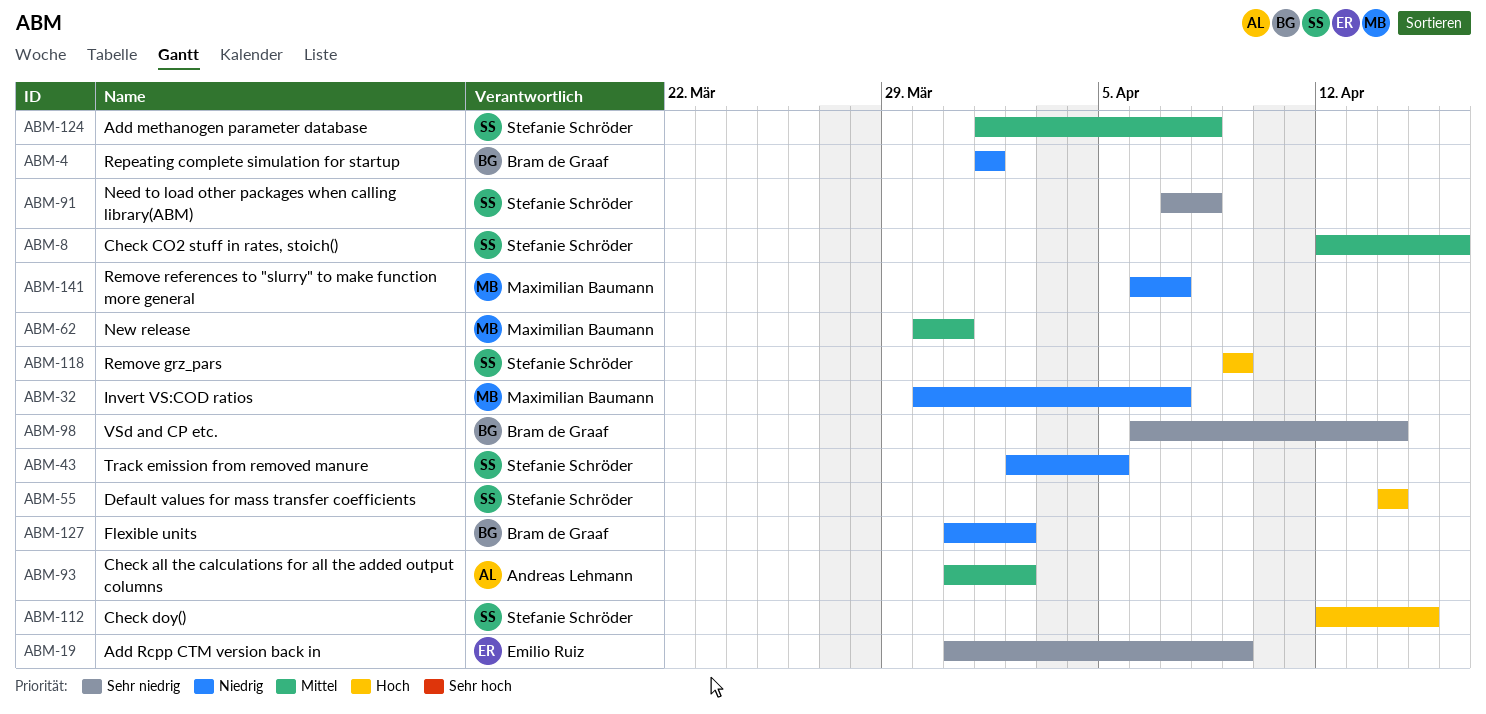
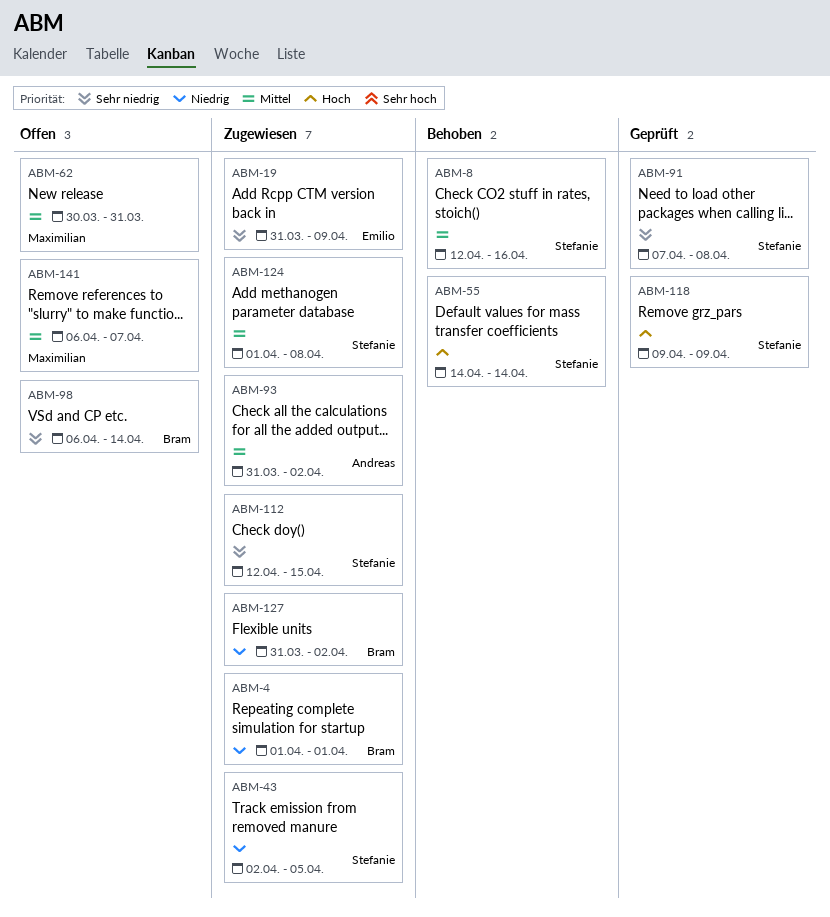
ABM-32: present -> none
ABM-112, priority: Hoch -> Sehr niedrig
ABM-141, priority: Niedrig -> Mittel

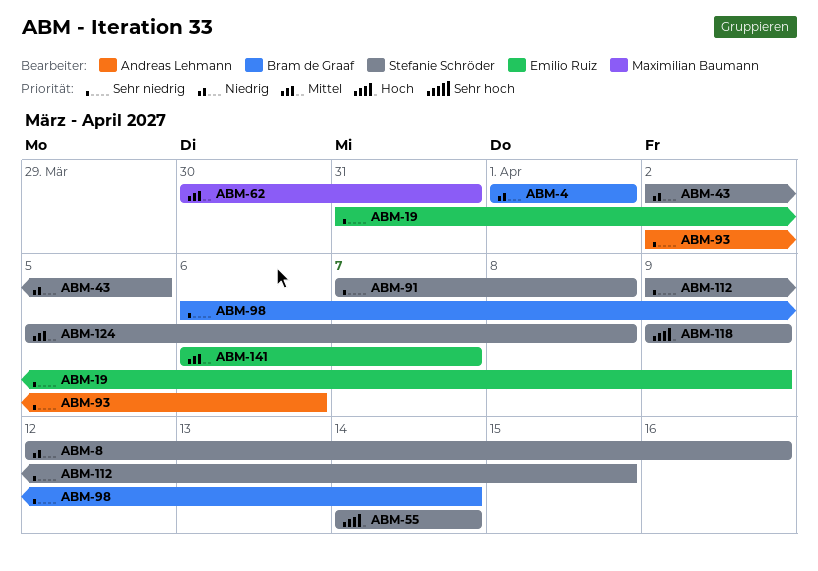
ABM-8, priority: Mittel -> Niedrig
ABM-93, priority: Mittel -> Sehr niedrig
ABM-93, start: Mar 31 -> Apr 2
ABM-93, due: Apr 2 -> Apr 6
ABM-112, start: Apr 12 -> Apr 9
ABM-124, start: Apr 1 -> Apr 5
ABM-127: present -> none
ABM-141, owner: Maximilian Baumann -> Emilio Ruiz

